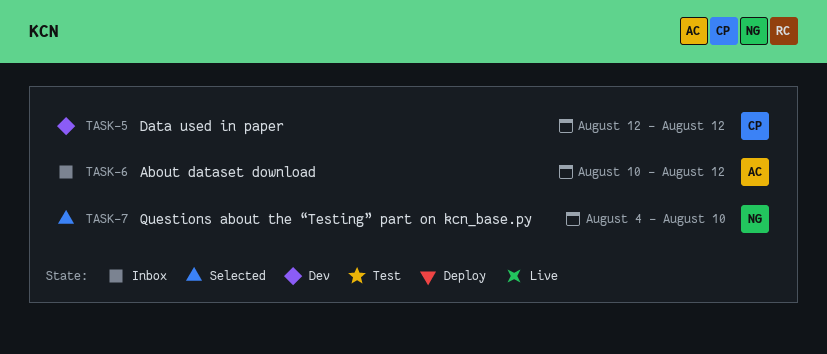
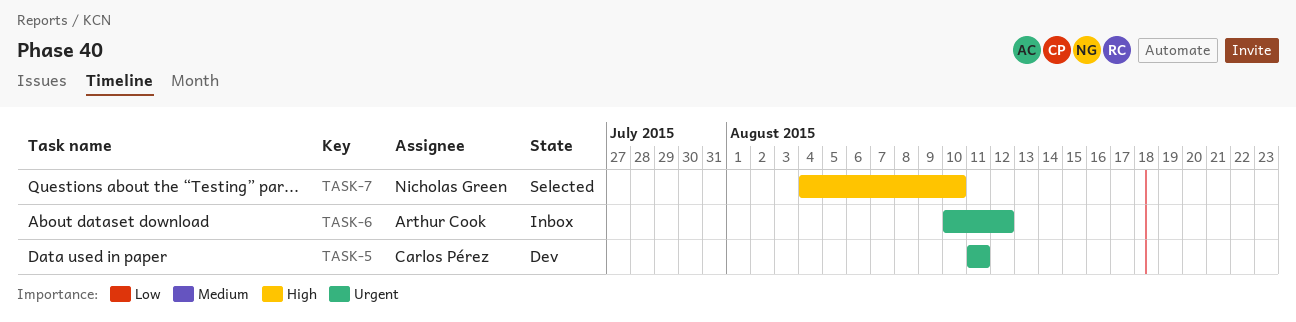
TASK-5, start: Aug 12 -> Aug 11
TASK-5, due: Aug 12 -> Aug 11

